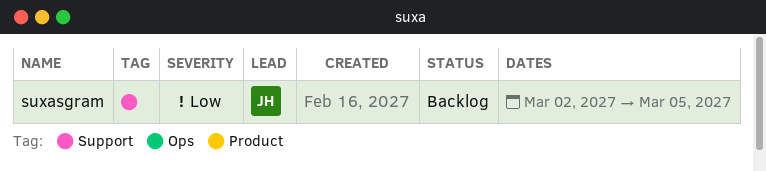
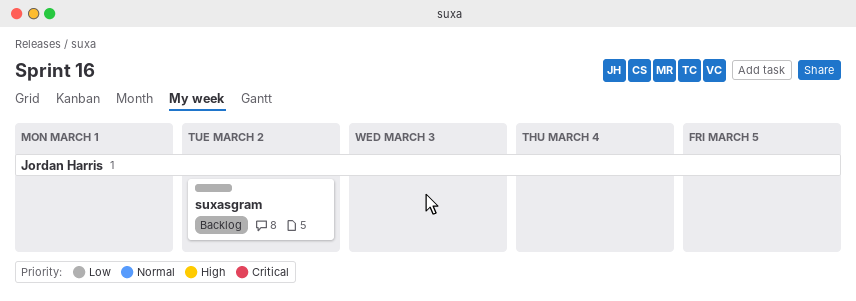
suxasgram, due: Mar 5 -> Mar 2

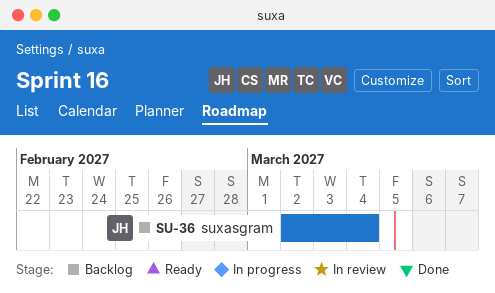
suxasgram, due: Mar 2 -> Mar 4

